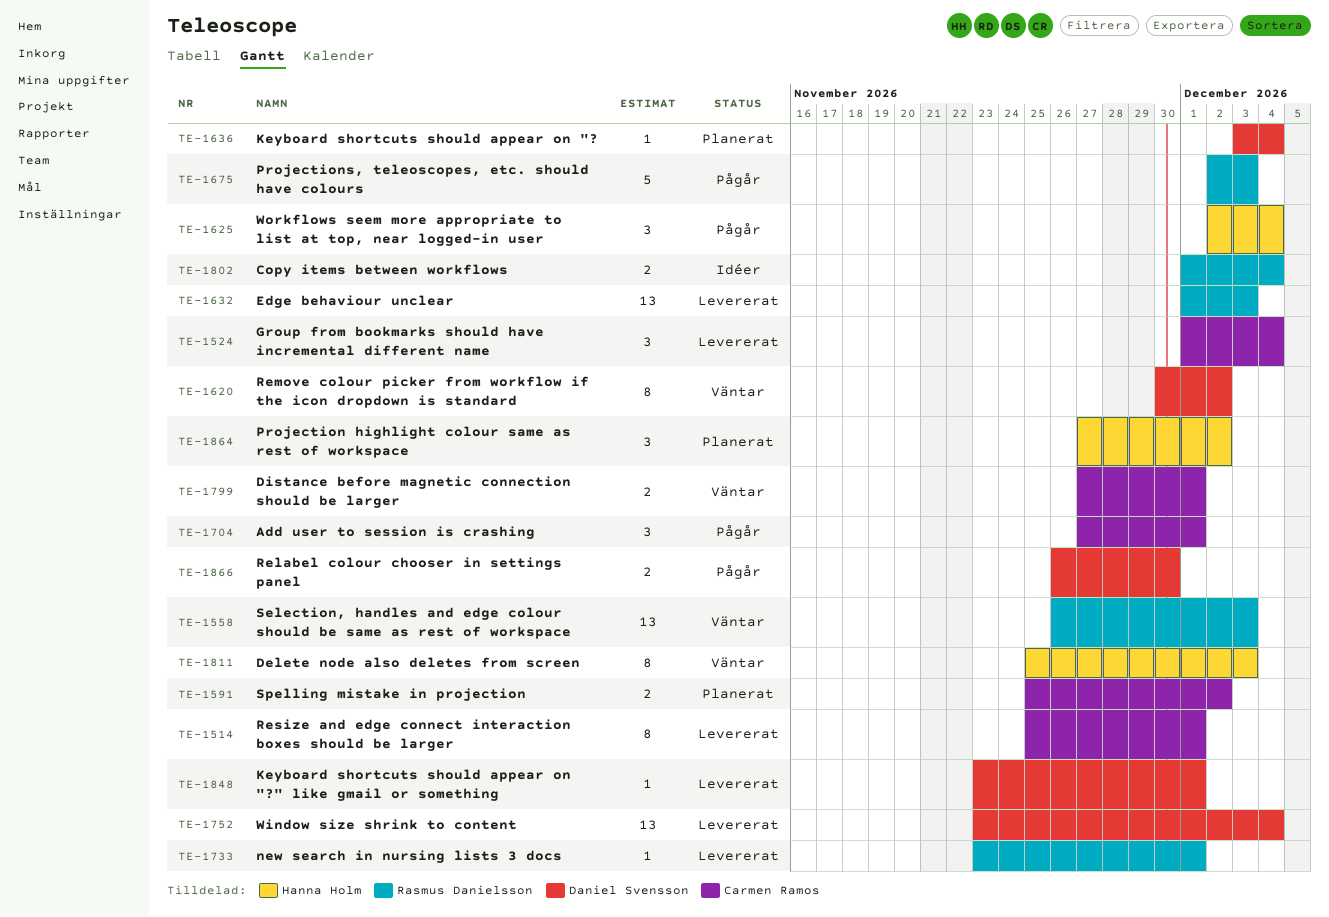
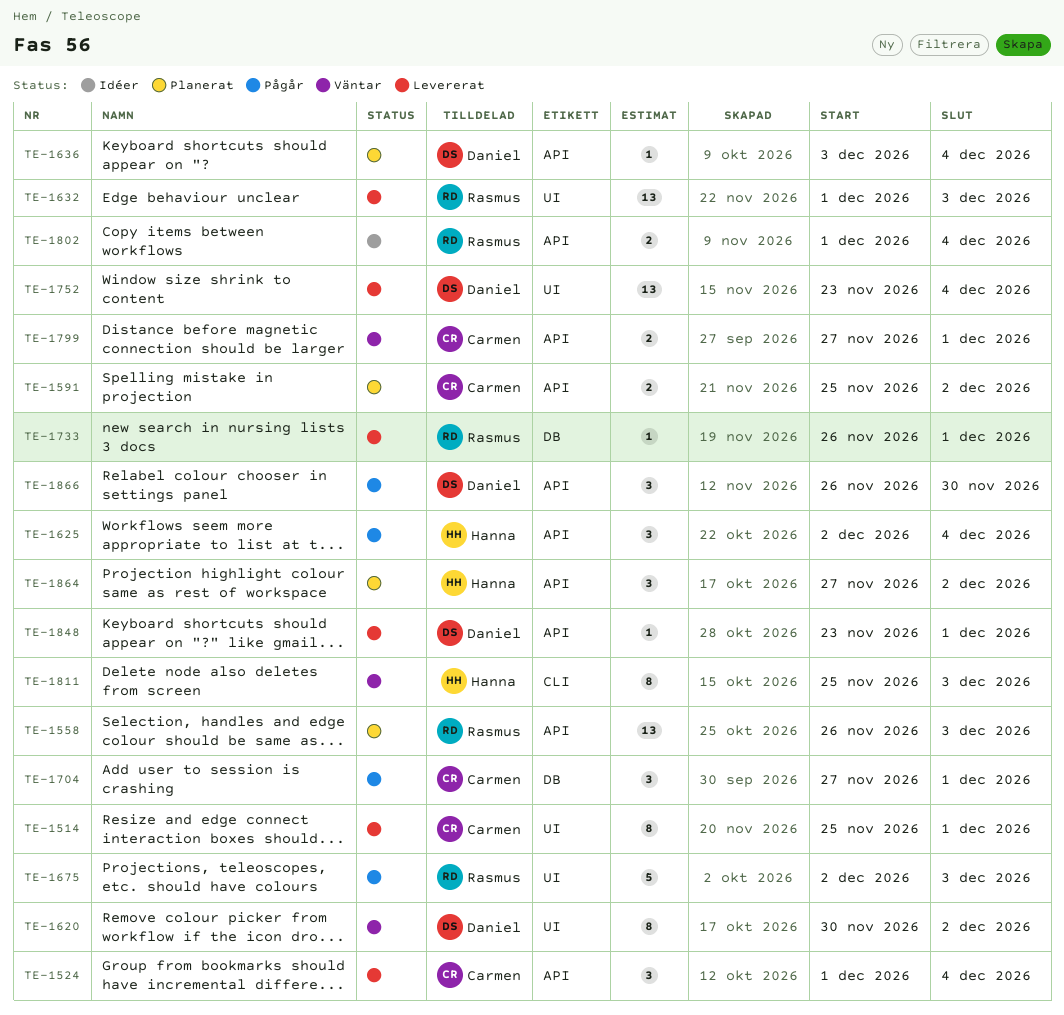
TE-1558, status: Väntar -> Planerat
TE-1733, start: Nov 23 -> Nov 26
TE-1866, estimate: 2 -> 3

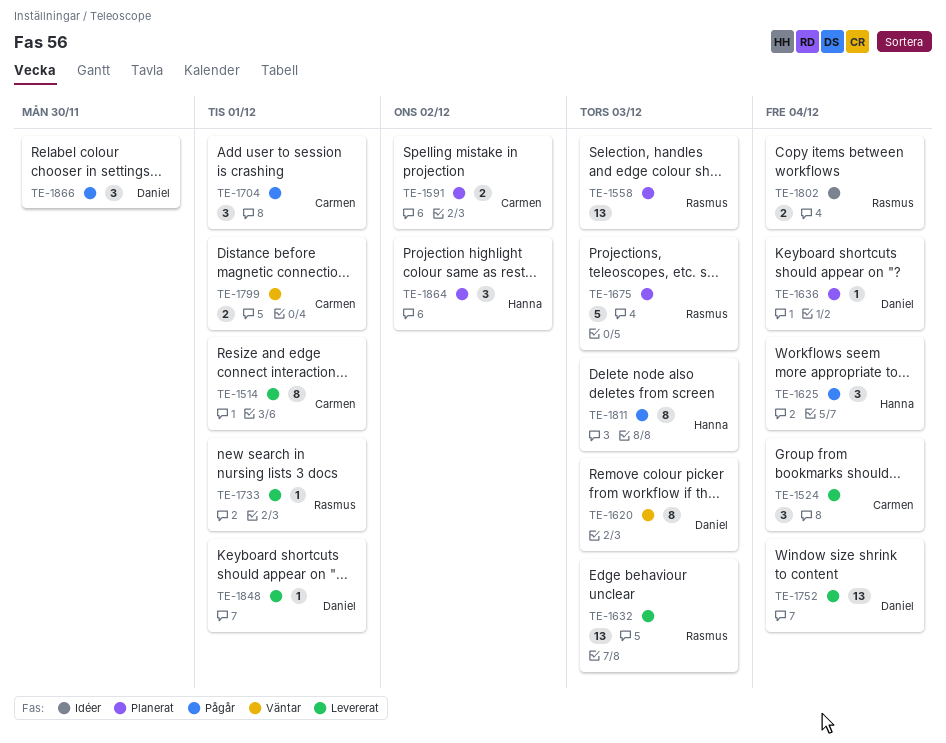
TE-1620, due: Dec 2 -> Dec 3
TE-1675, status: Pågår -> Planerat
TE-1811, status: Väntar -> Pågår

